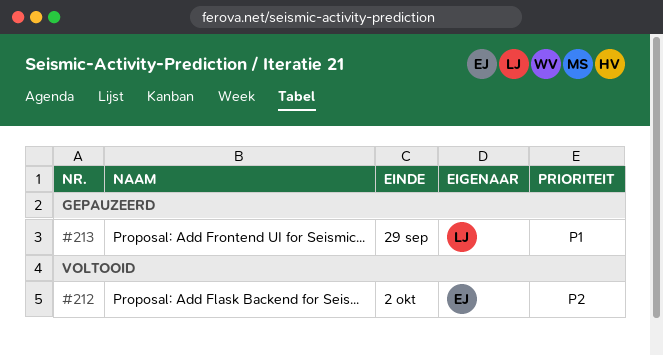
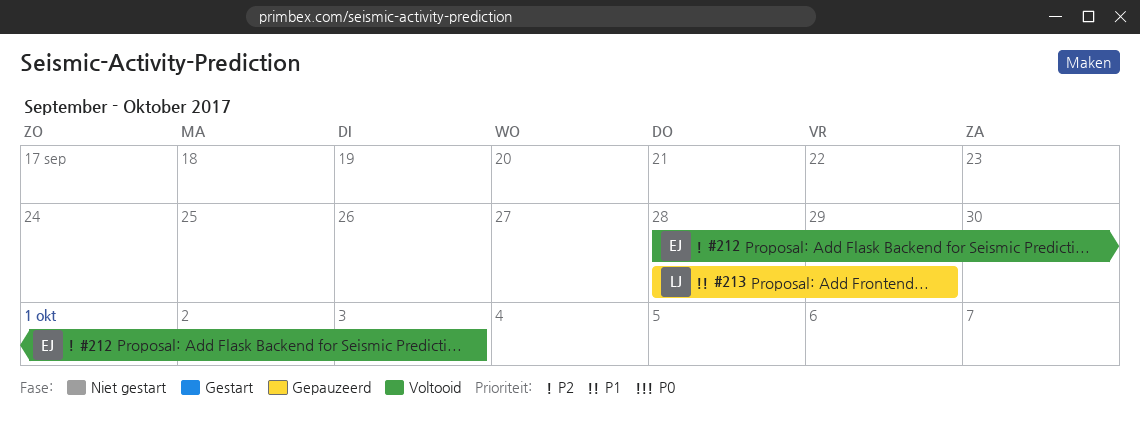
#212, due: Oct 2 -> Oct 3

